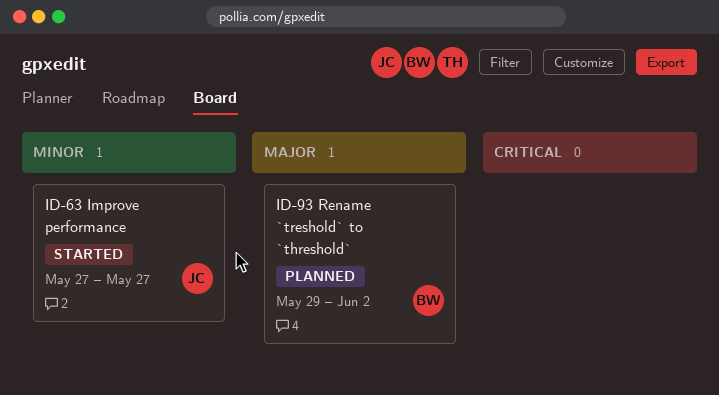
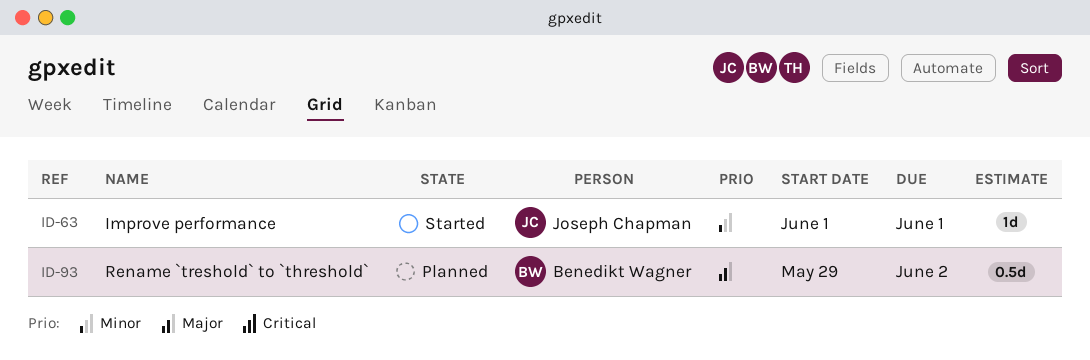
ID-63, start: May 27 -> Jun 1
ID-63, due: May 27 -> Jun 1

